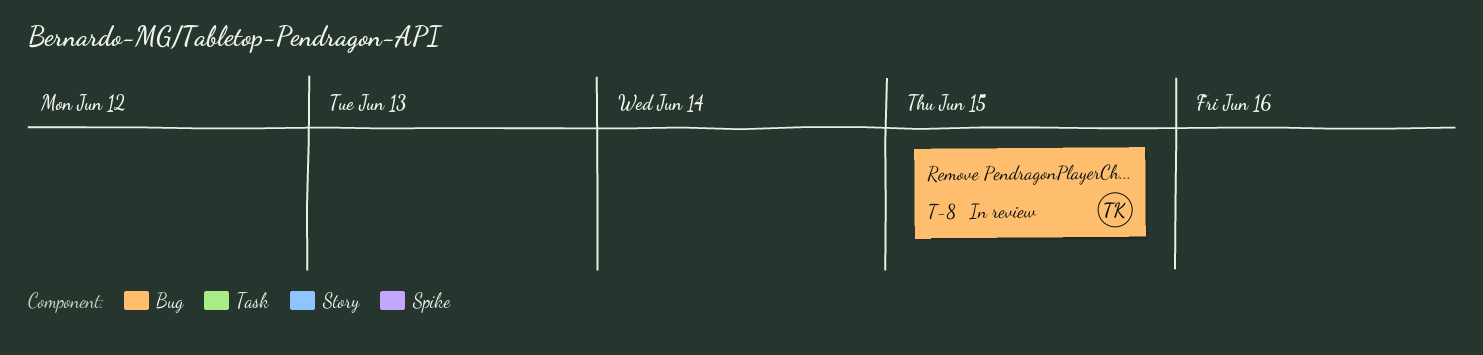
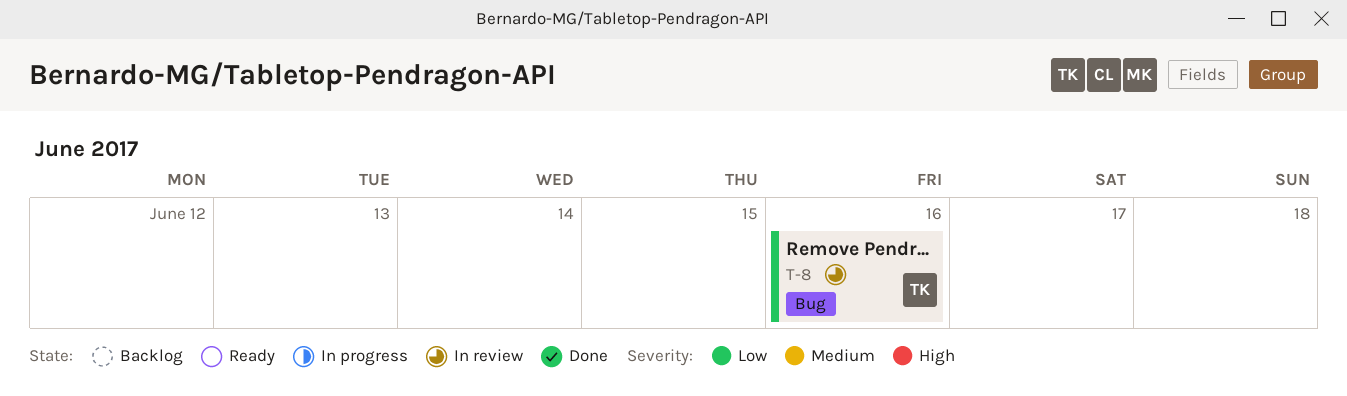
T-8, due: Jun 15 -> Jun 16

